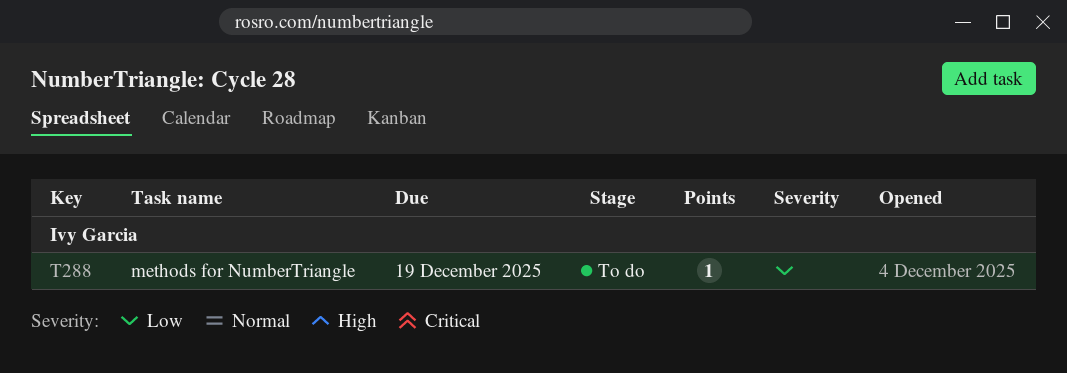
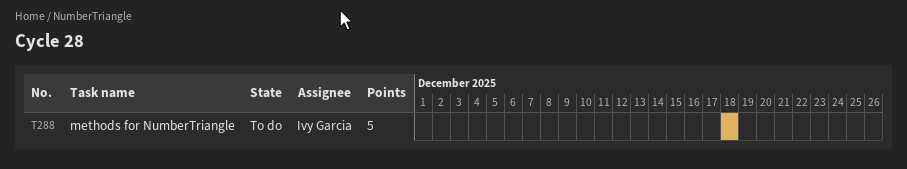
T288, estimate: 1 -> 5
T288, due: Dec 19 -> Dec 18

